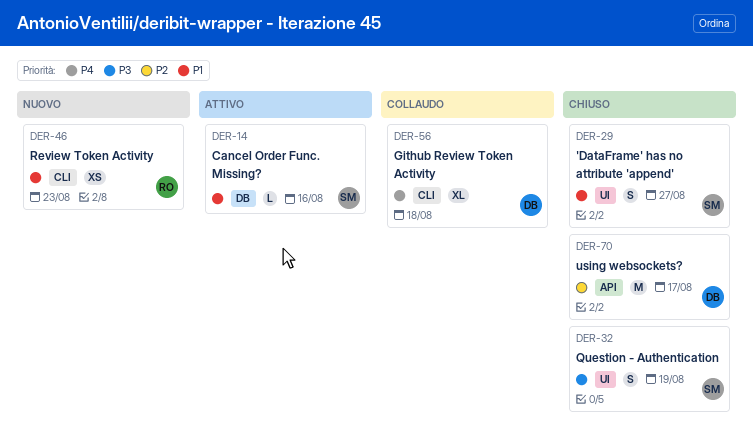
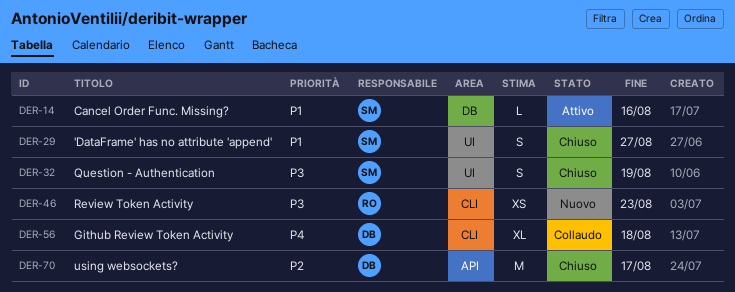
DER-46, priority: P1 -> P3

